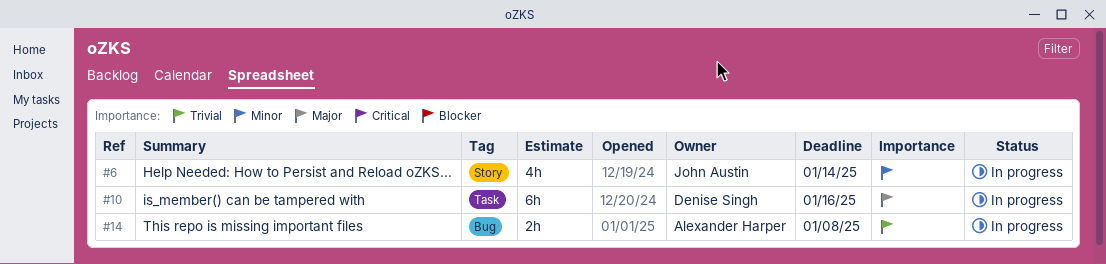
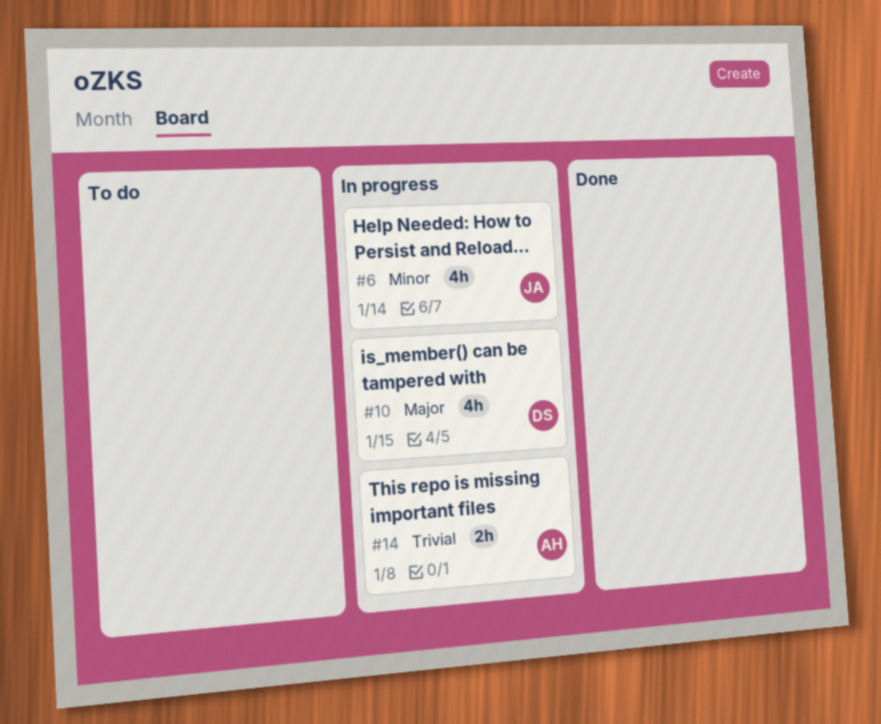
#10, estimate: 6h -> 4h
#10, due: Jan 16 -> Jan 15

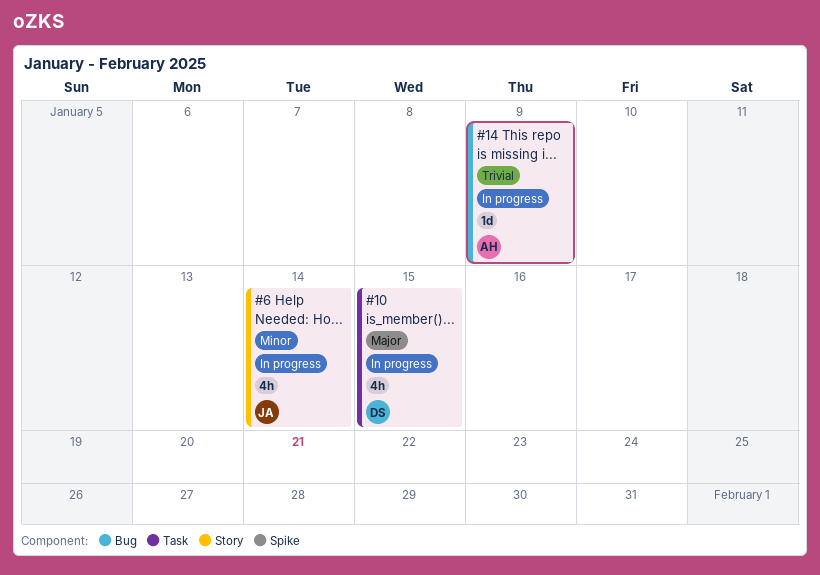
#14, estimate: 2h -> 1d
#14, due: Jan 8 -> Jan 9

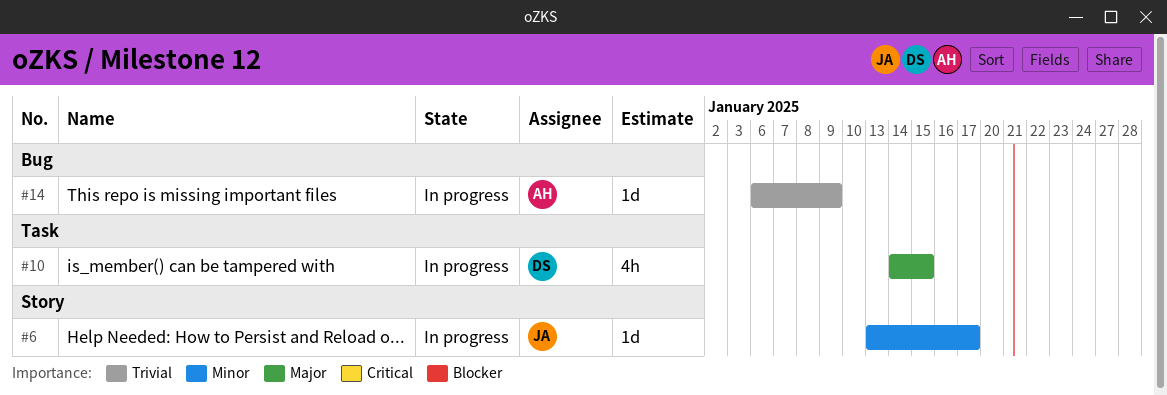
#6, estimate: 4h -> 1d
#6, due: Jan 14 -> Jan 17

